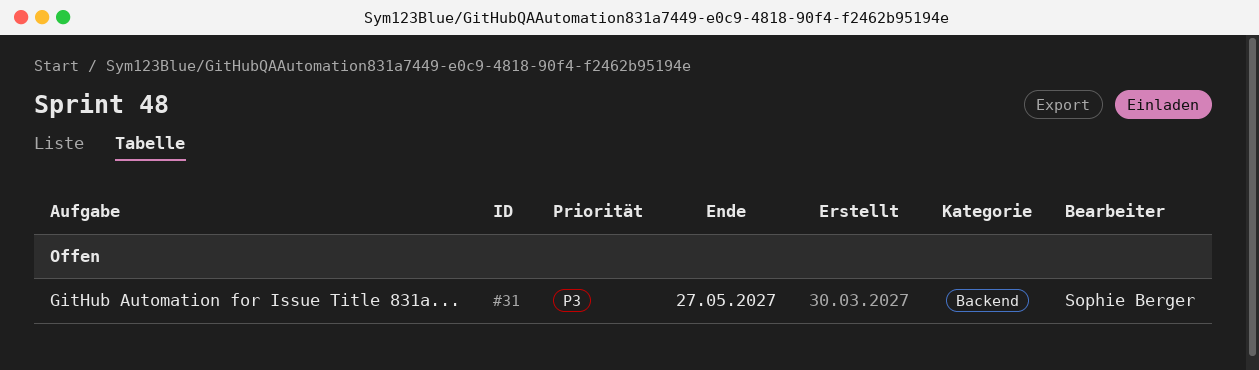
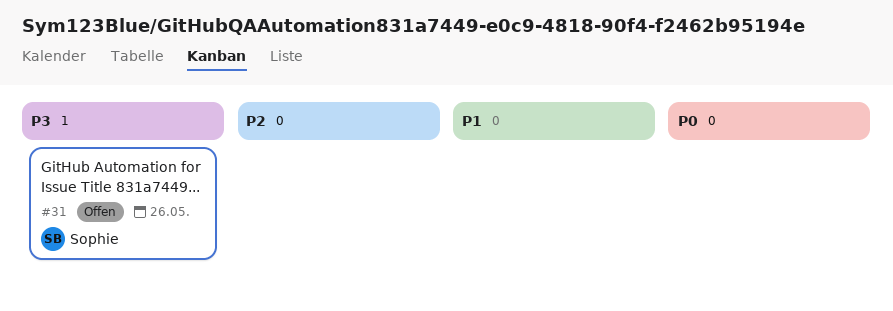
#31, due: May 27 -> May 26

